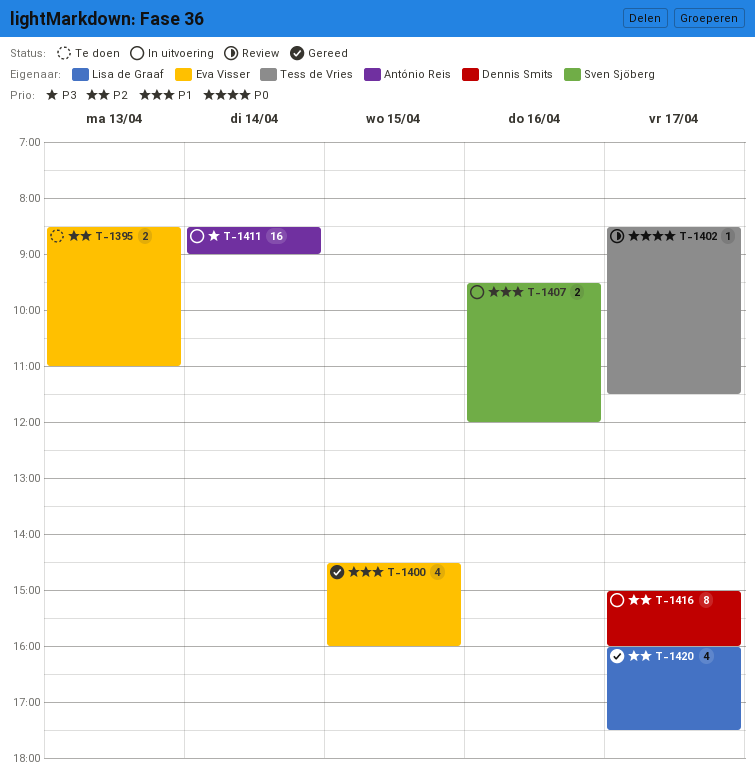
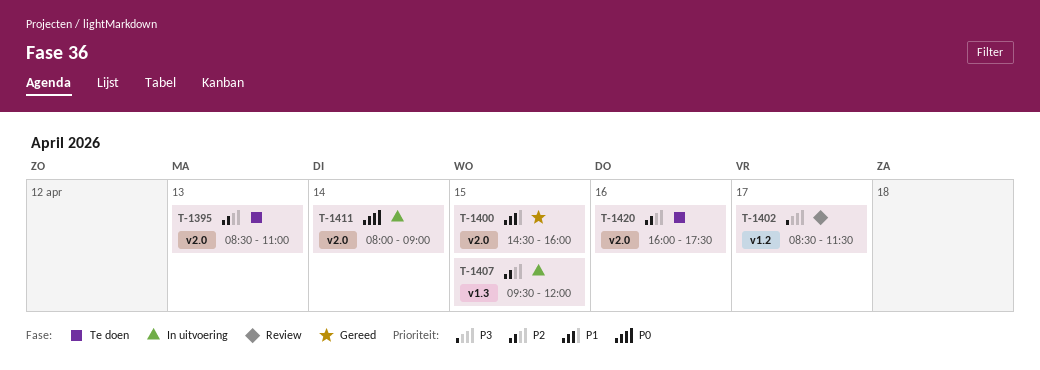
T-1402, priority: P0 -> P3
T-1407, priority: P1 -> P2
T-1407, day: Apr 16 -> Apr 15
T-1411, priority: P3 -> P0
T-1411, begins: 08:30 -> 08:00
T-1416: present -> none
T-1420, status: Gereed -> Te doen
T-1420, day: Apr 17 -> Apr 16

